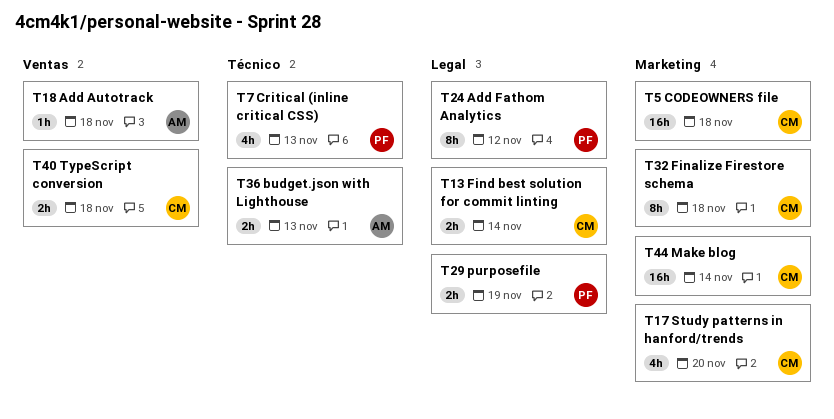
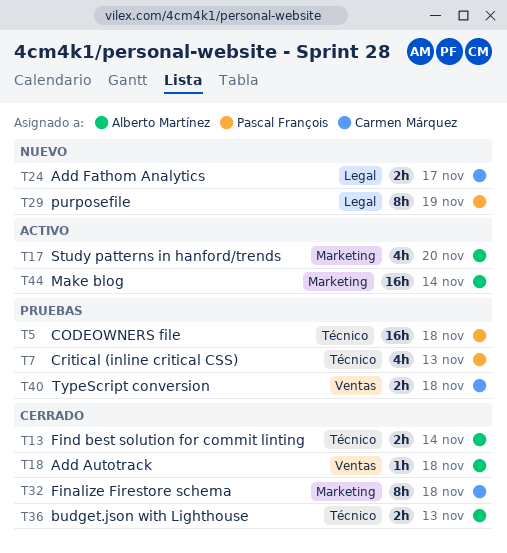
T5, owner: Carmen Márquez -> Pascal François
T5, label: Marketing -> Técnico
T13, owner: Carmen Márquez -> Alberto Martínez
T13, label: Legal -> Técnico
T17, owner: Carmen Márquez -> Alberto Martínez
T24, owner: Pascal François -> Carmen Márquez
T24, estimate: 8h -> 2h
T24, due: Nov 12 -> Nov 17
T29, estimate: 2h -> 8h
T44, owner: Carmen Márquez -> Alberto Martínez

